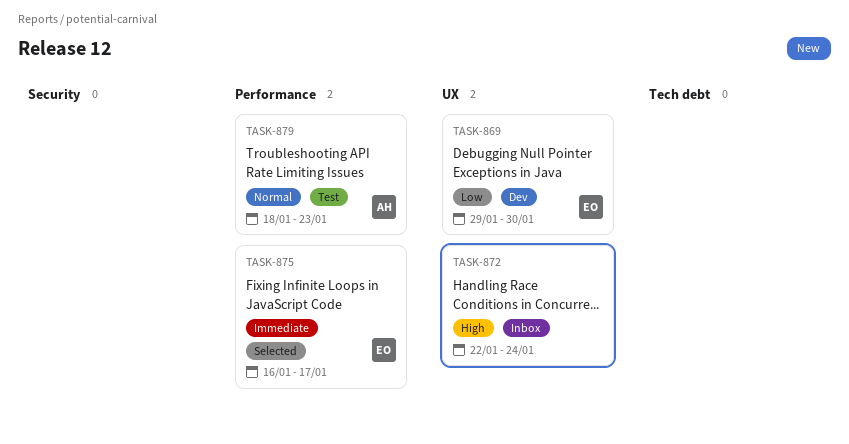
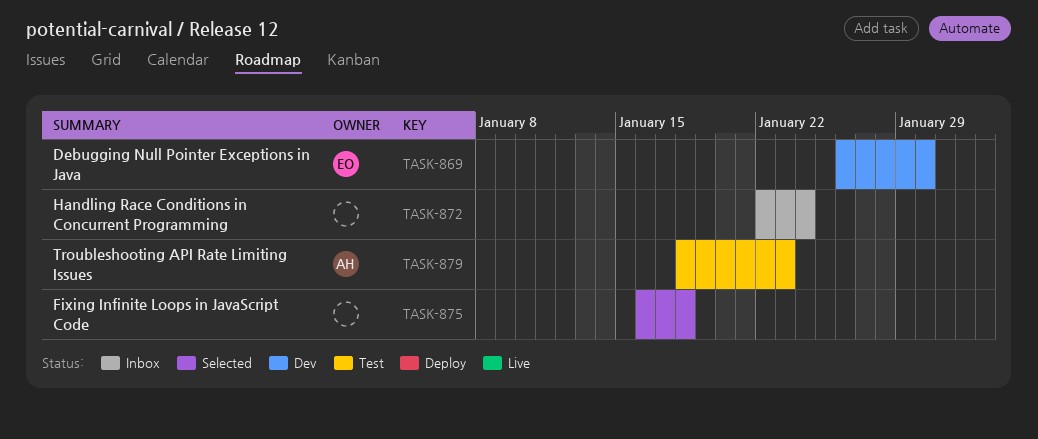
TASK-869, start: Jan 29 -> Jan 26
TASK-875, owner: EO -> none
TASK-875, due: Jan 17 -> Jan 18

